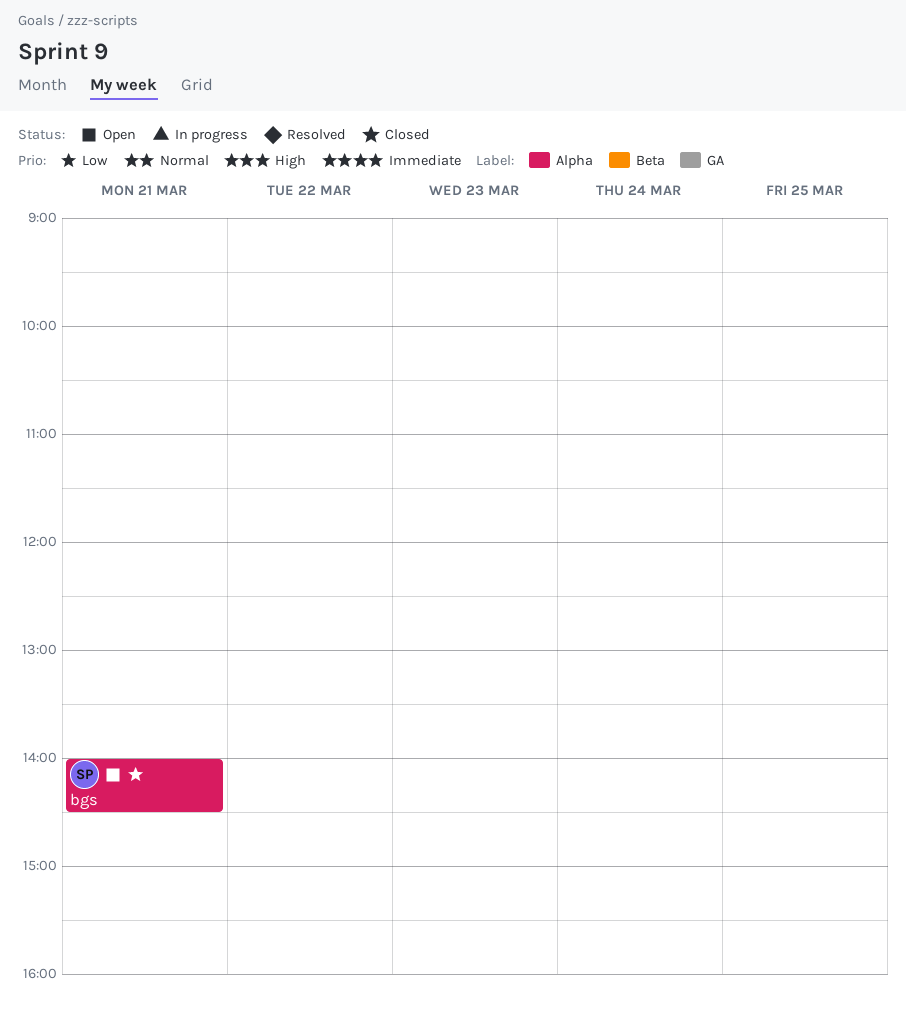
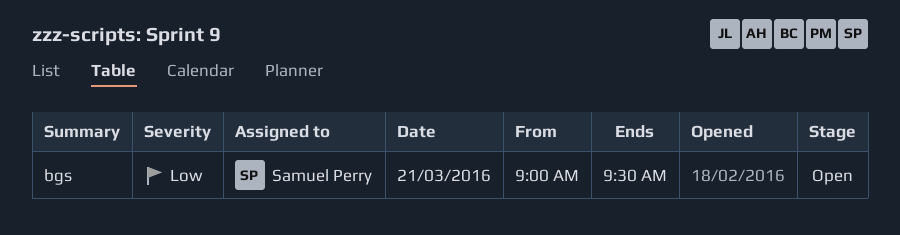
bgs, begins: 14:00 -> 09:00
bgs, ends: 14:30 -> 09:30

